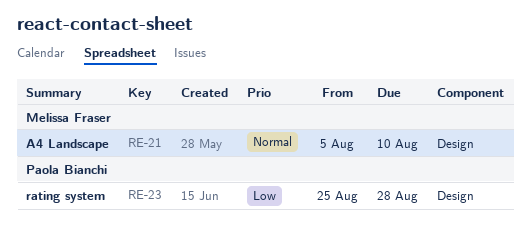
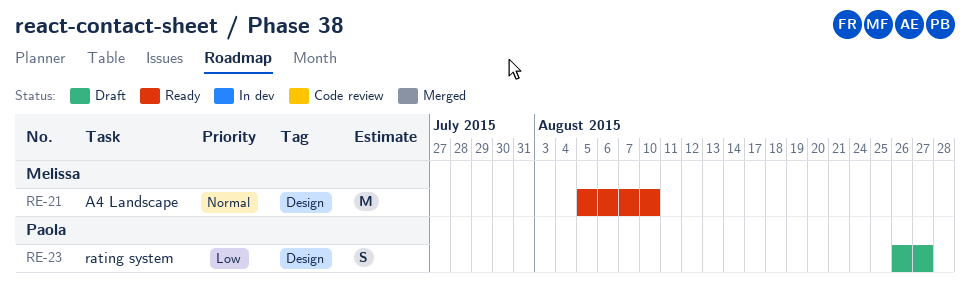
RE-23, start: Aug 25 -> Aug 26
RE-23, due: Aug 28 -> Aug 27

